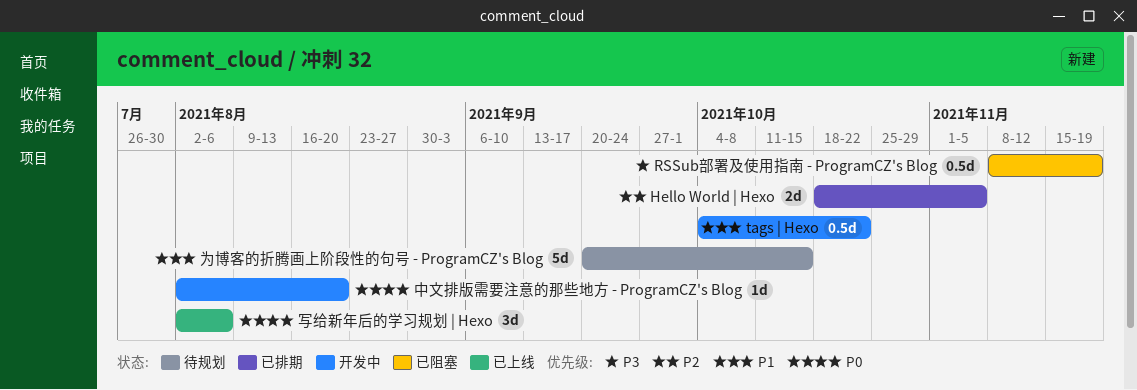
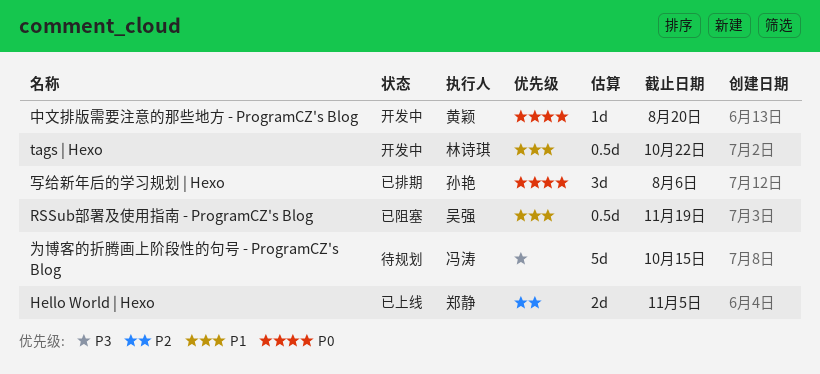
Hello World | Hexo, status: 已排期 -> 已上线
RSSub部署及使用指南 - ProgramCZ's Blog, priority: P3 -> P1
为博客的折腾画上阶段性的句号 - ProgramCZ's Blog, priority: P1 -> P3
写给新年后的学习规划 | Hexo, status: 已上线 -> 已排期

